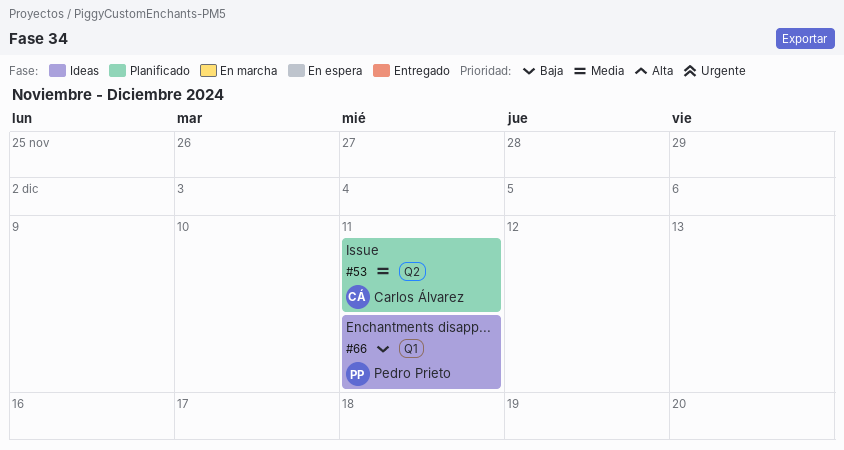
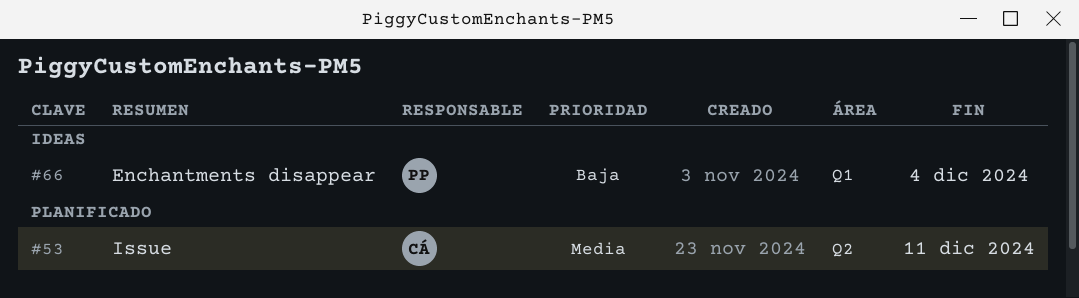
#66, due: Dec 11 -> Dec 4

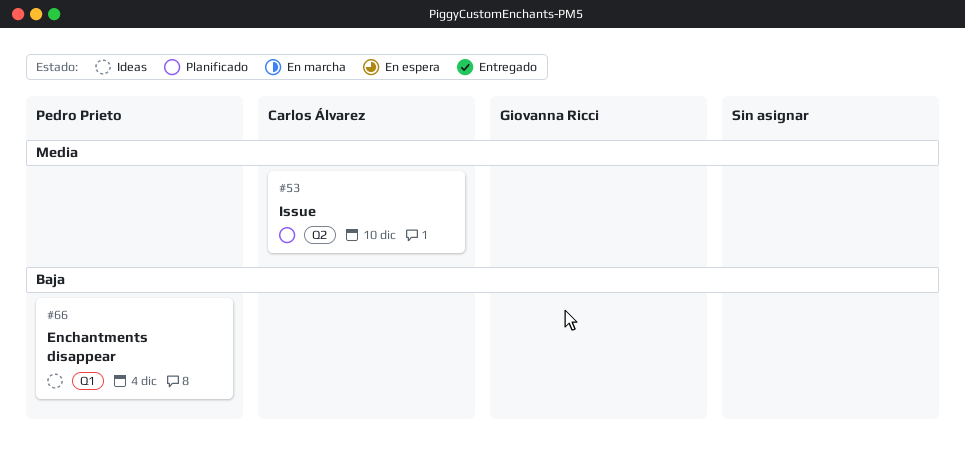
#53, due: Dec 11 -> Dec 10

